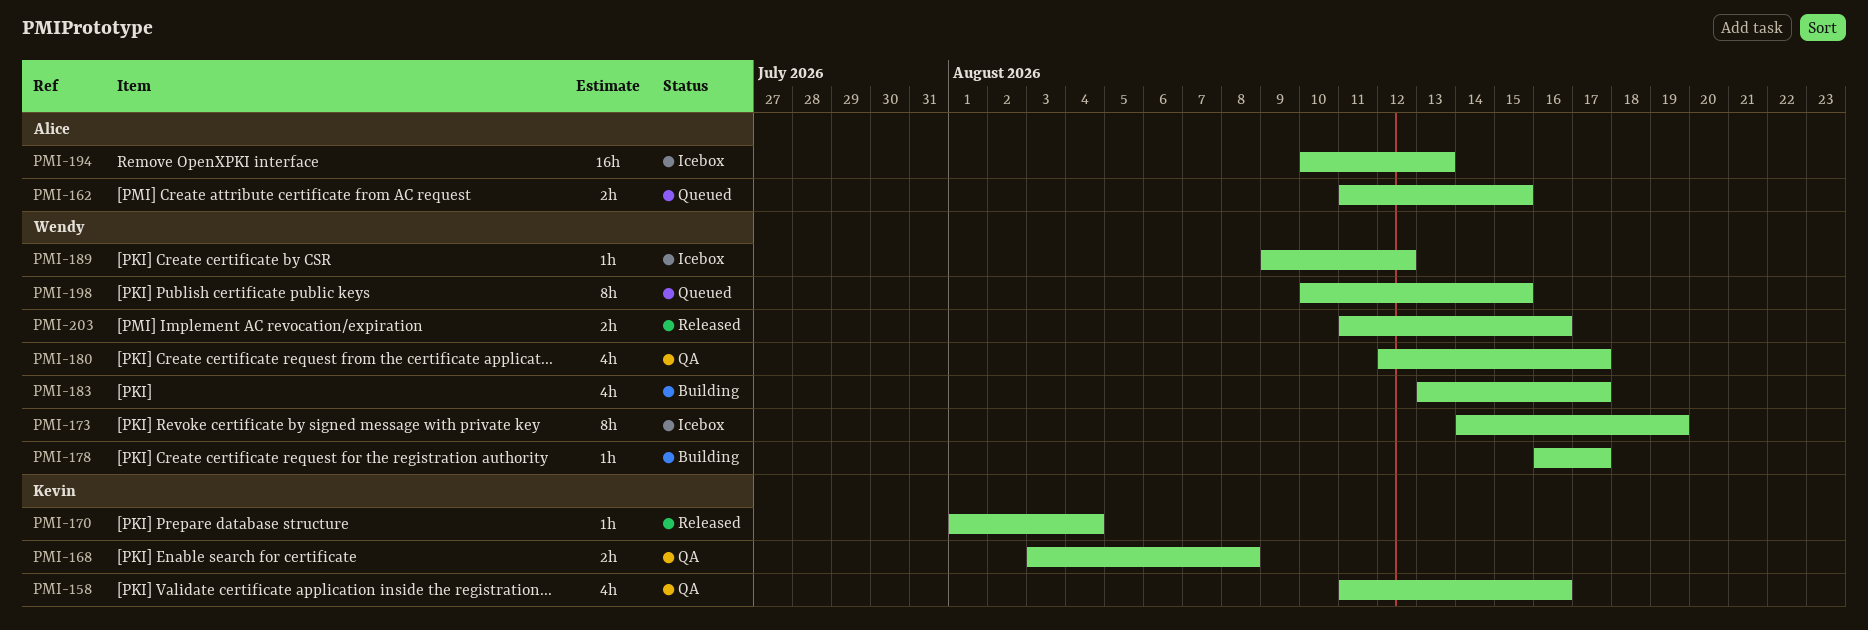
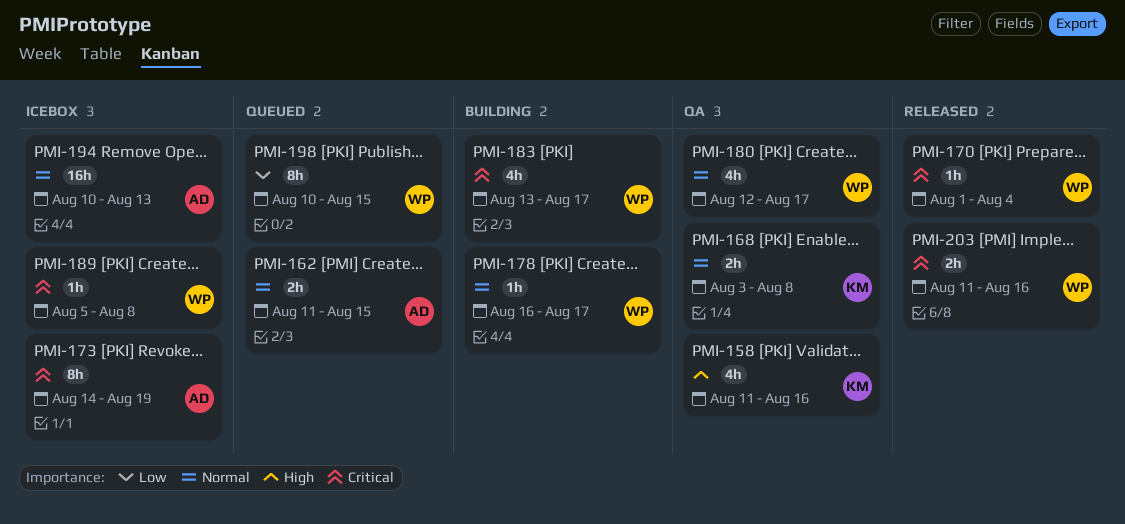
PMI-170, owner: Kevin -> Wendy
PMI-173, owner: Wendy -> Alice
PMI-189, start: Aug 9 -> Aug 5
PMI-189, due: Aug 12 -> Aug 8

